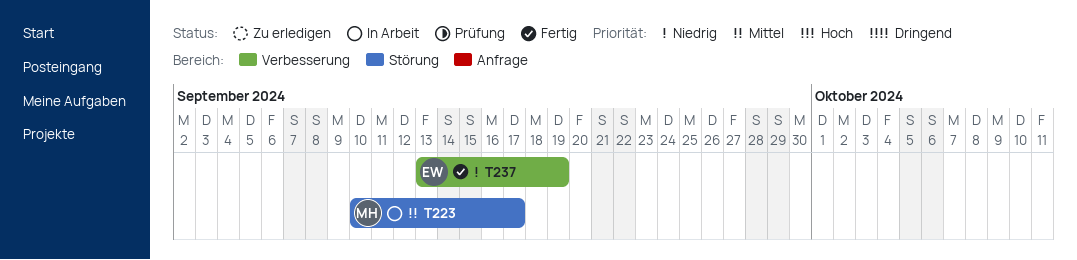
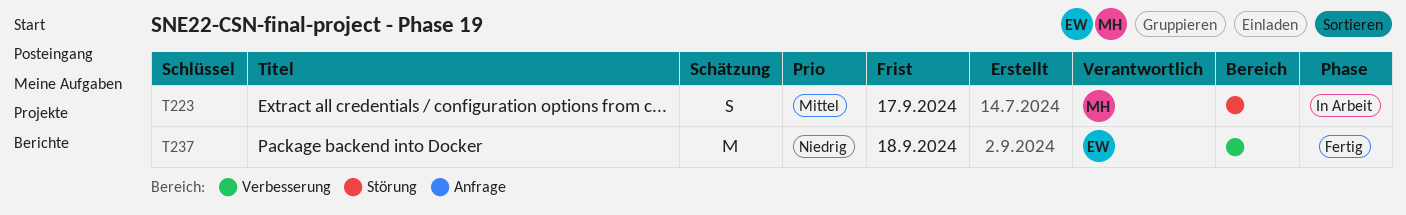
T237, due: Sep 19 -> Sep 18

